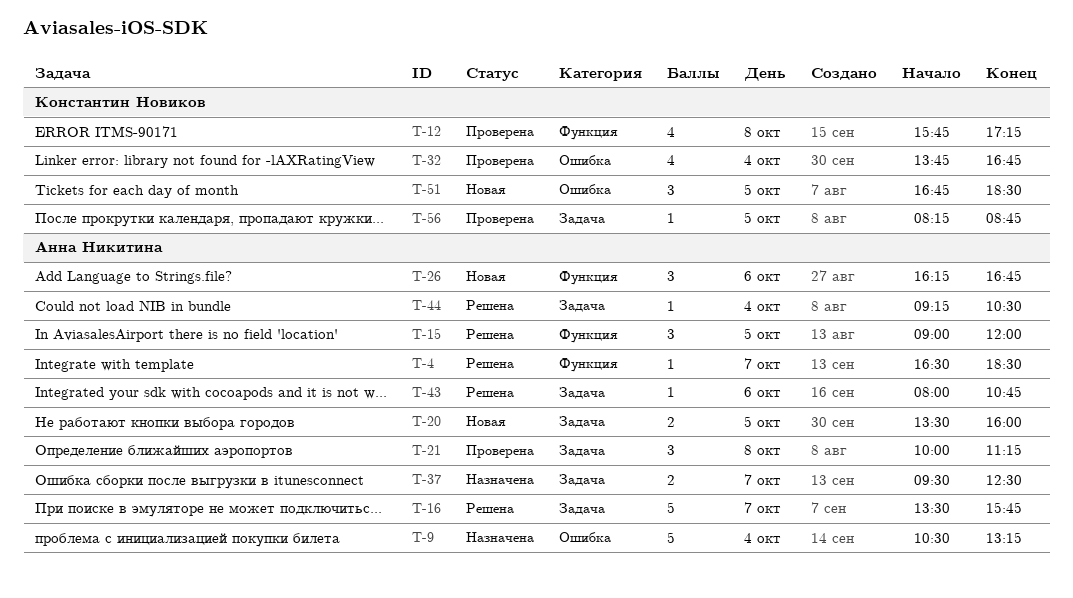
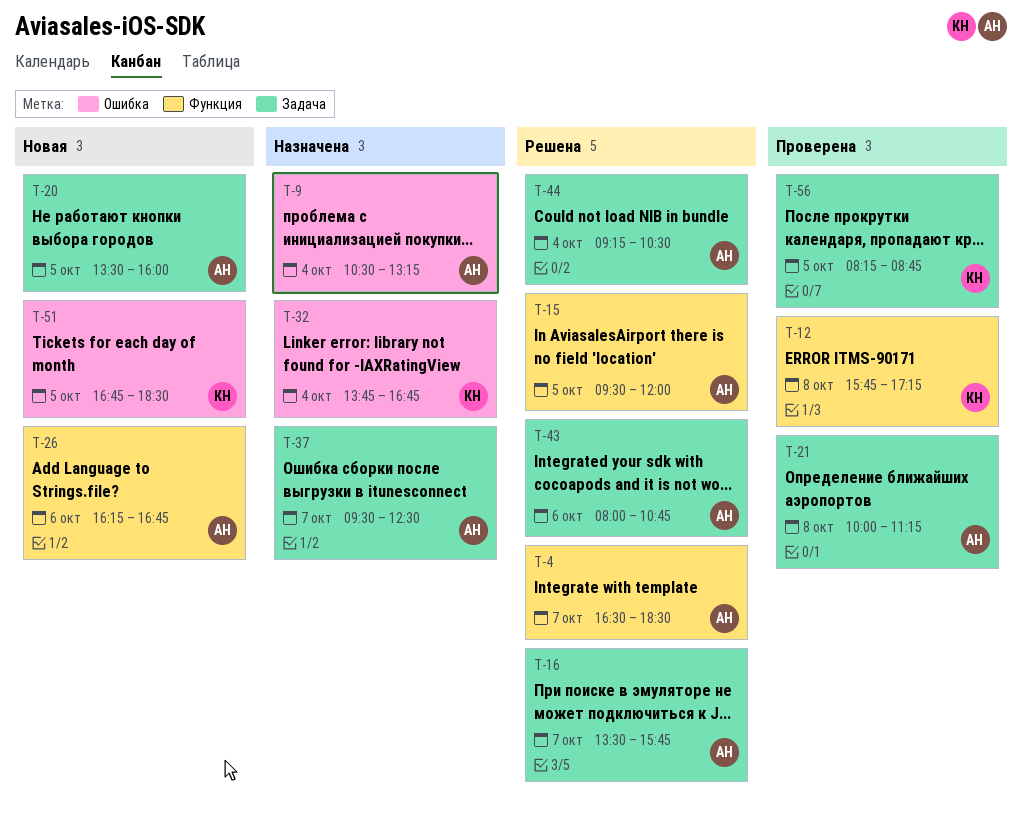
T-15, begins: 09:00 -> 09:30
T-32, status: Проверена -> Назначена

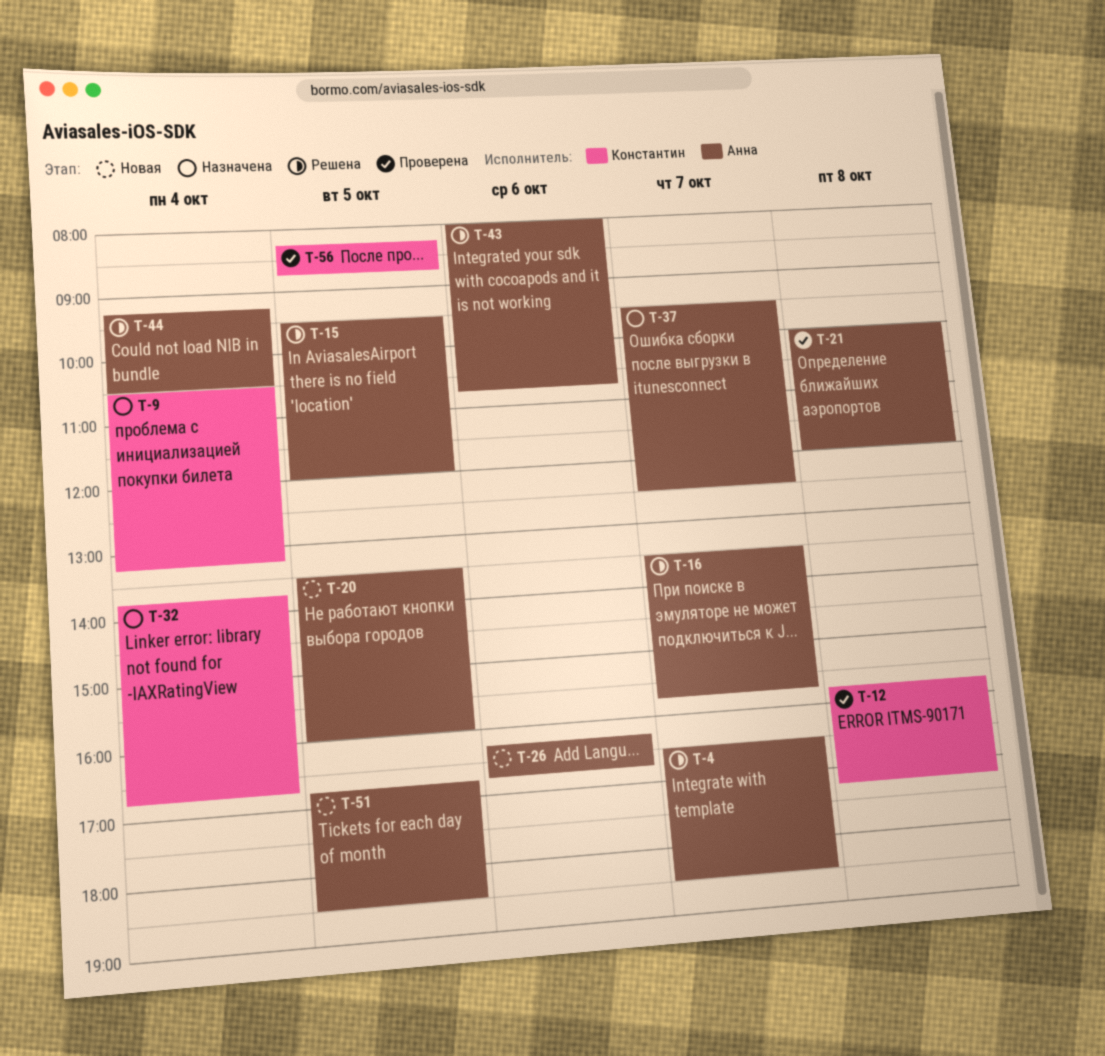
T-9, owner: Анна -> Константин
T-21, ends: 11:15 -> 12:00
T-51, owner: Константин -> Анна

